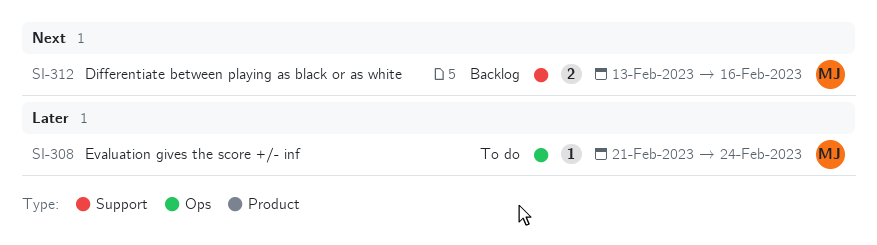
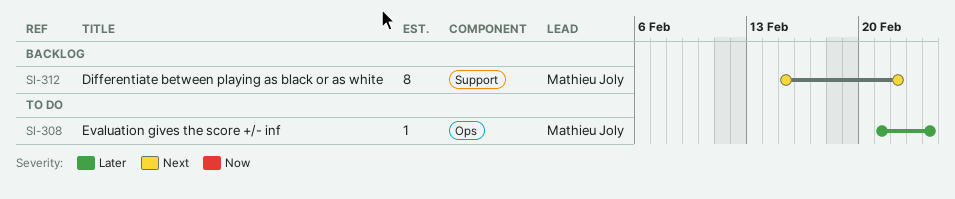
SI-312, estimate: 2 -> 8
SI-312, start: Feb 13 -> Feb 15
SI-312, due: Feb 16 -> Feb 22

